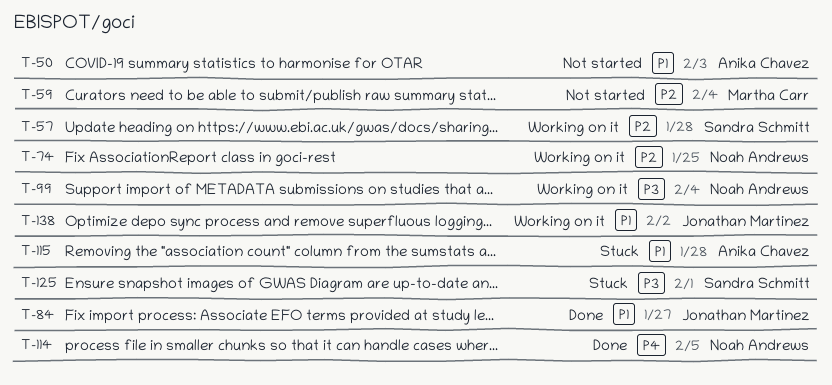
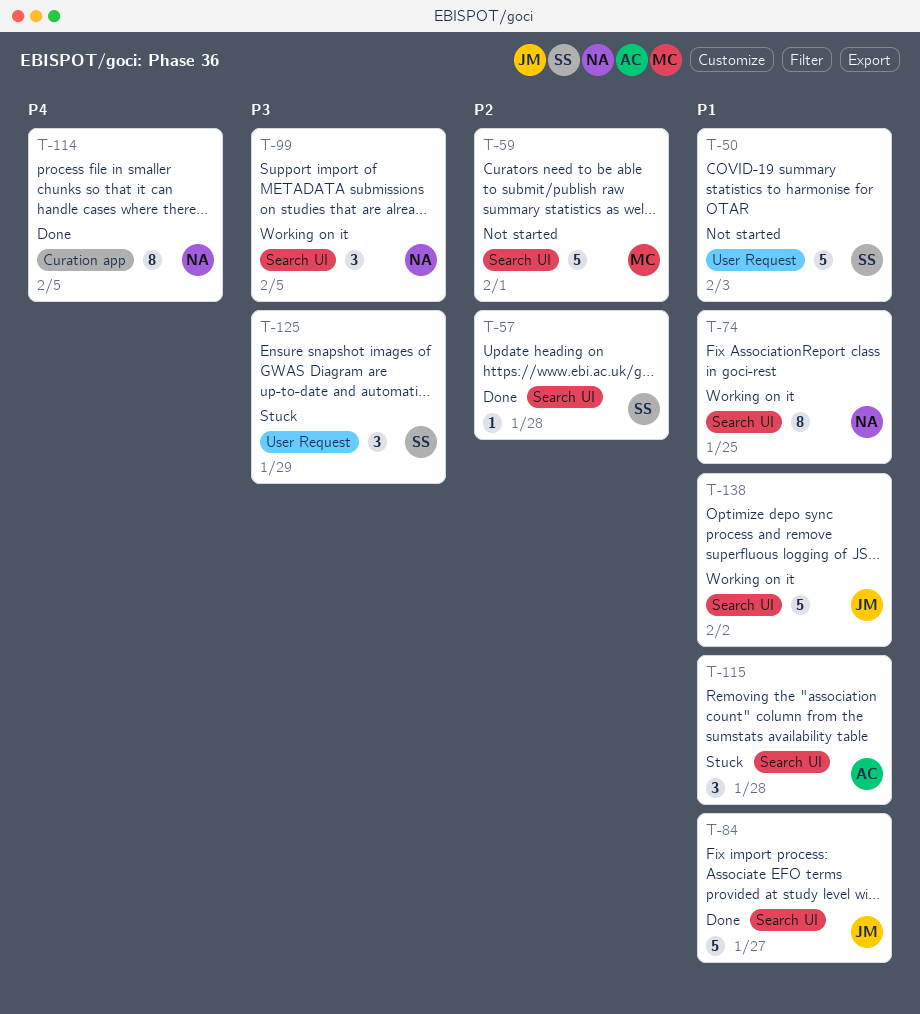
T-50, owner: Anika Chavez -> Sandra Schmitt
T-57, status: Working on it -> Done
T-59, due: Feb 4 -> Feb 1
T-74, priority: P2 -> P1
T-99, due: Feb 4 -> Feb 5
T-125, due: Feb 1 -> Jan 29

